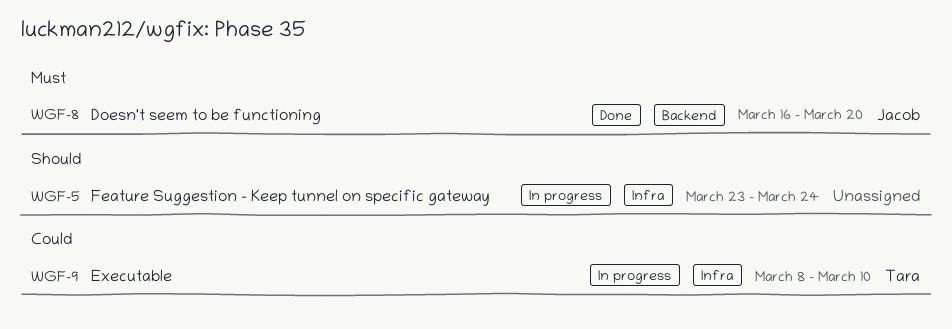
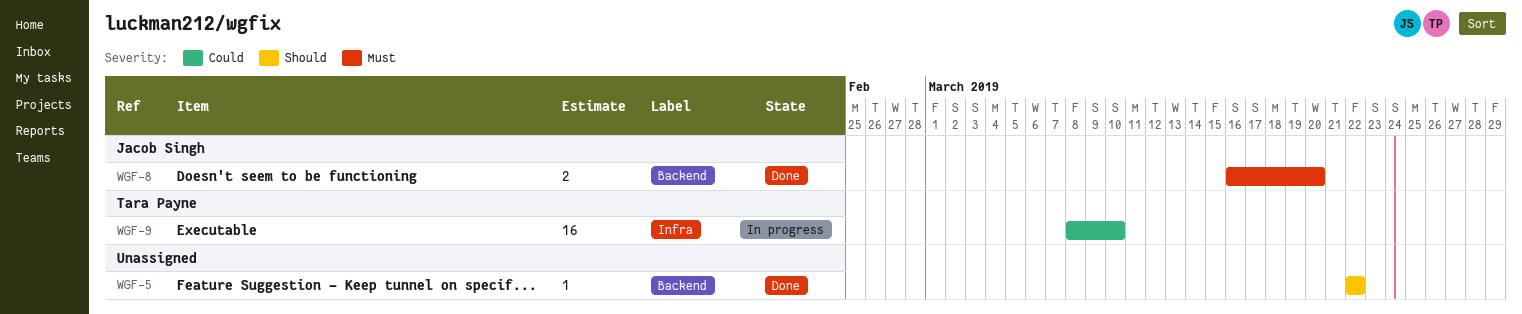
WGF-5, status: In progress -> Done
WGF-5, label: Infra -> Backend
WGF-5, start: Mar 23 -> Mar 22
WGF-5, due: Mar 24 -> Mar 22

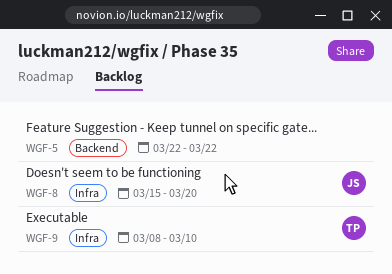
WGF-8, label: Backend -> Infra
WGF-8, start: Mar 16 -> Mar 15

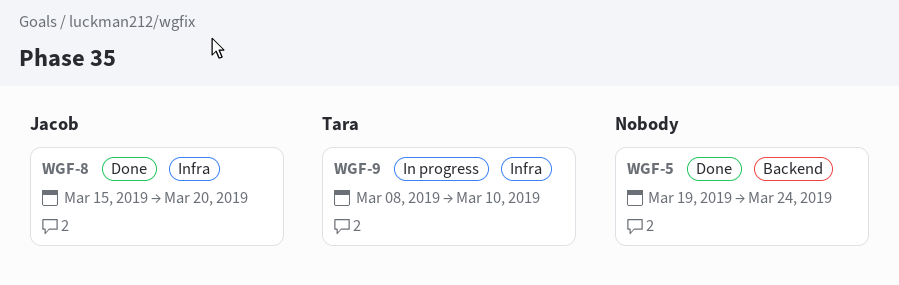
WGF-5, start: Mar 22 -> Mar 19
WGF-5, due: Mar 22 -> Mar 24

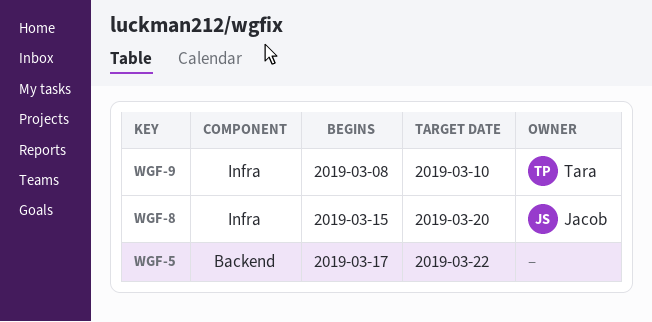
WGF-5, start: Mar 19 -> Mar 17
WGF-5, due: Mar 24 -> Mar 22

